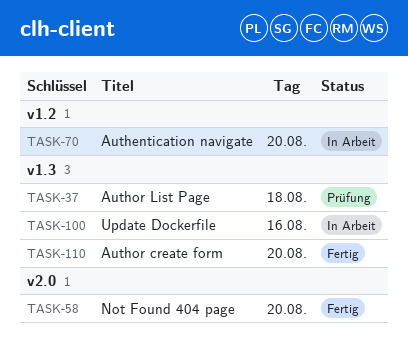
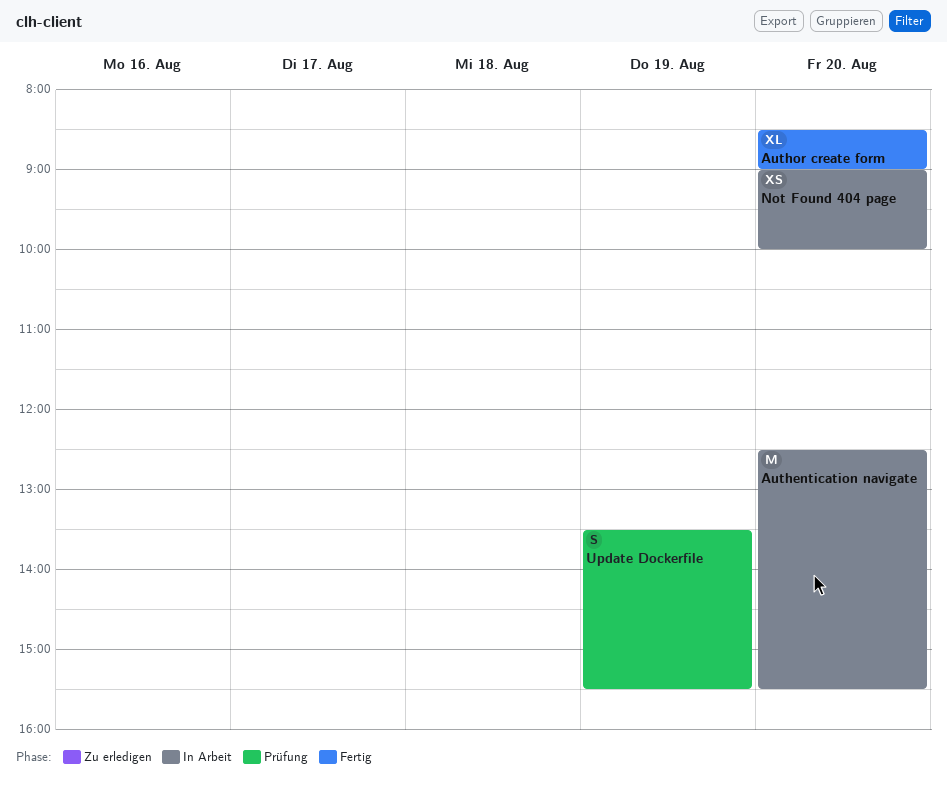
Author List Page: present -> none
Not Found 404 page, status: Fertig -> In Arbeit
Update Dockerfile, status: In Arbeit -> Prüfung
Update Dockerfile, day: Aug 16 -> Aug 19

